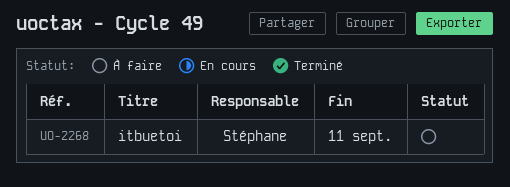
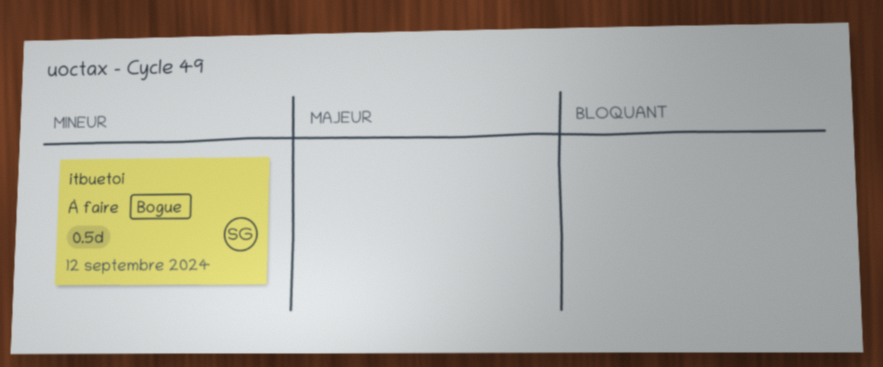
itbuetoi, due: Sep 11 -> Sep 12

